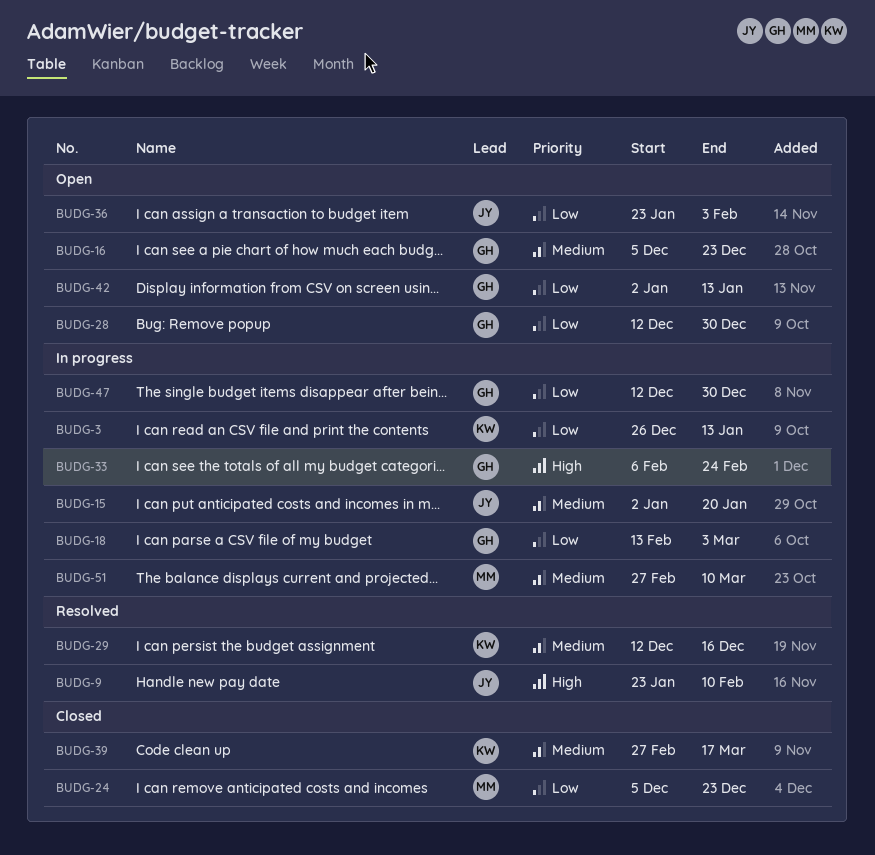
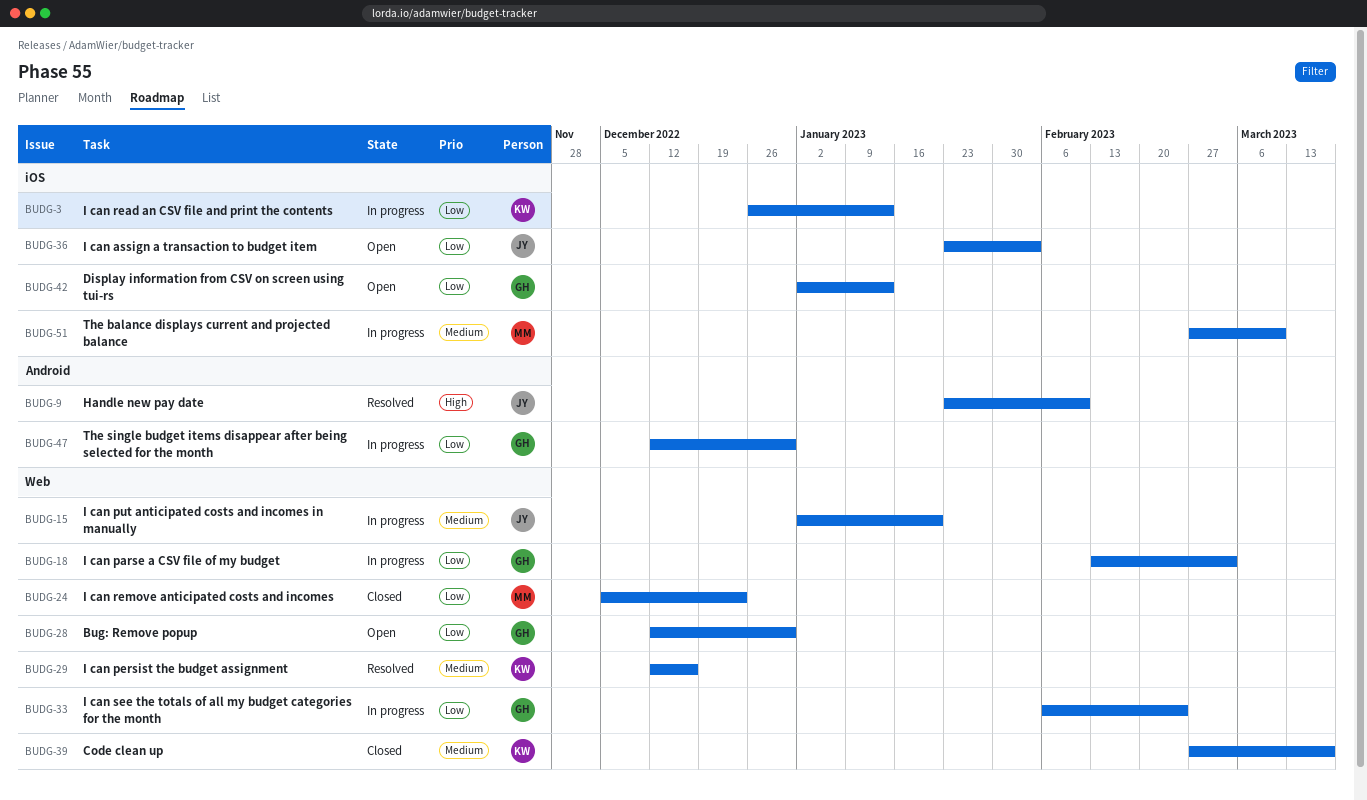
BUDG-16: present -> none
BUDG-33, priority: High -> Low

